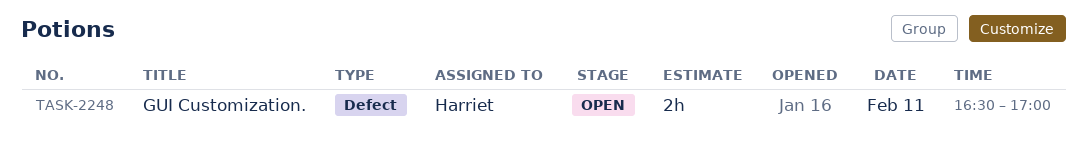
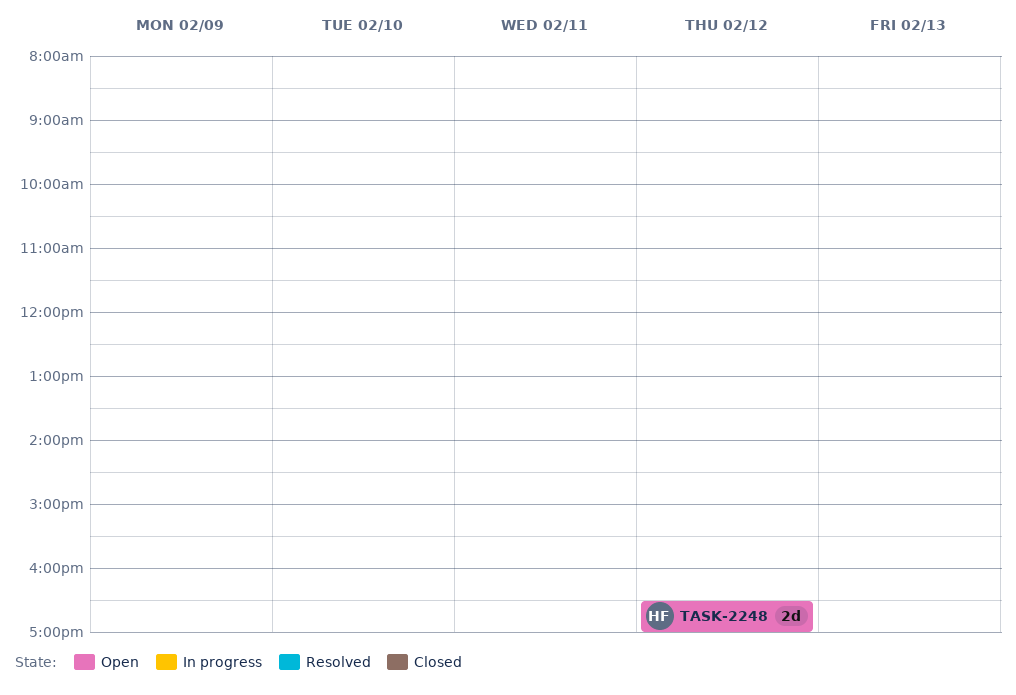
TASK-2248, estimate: 2h -> 2d
TASK-2248, day: Feb 11 -> Feb 12

